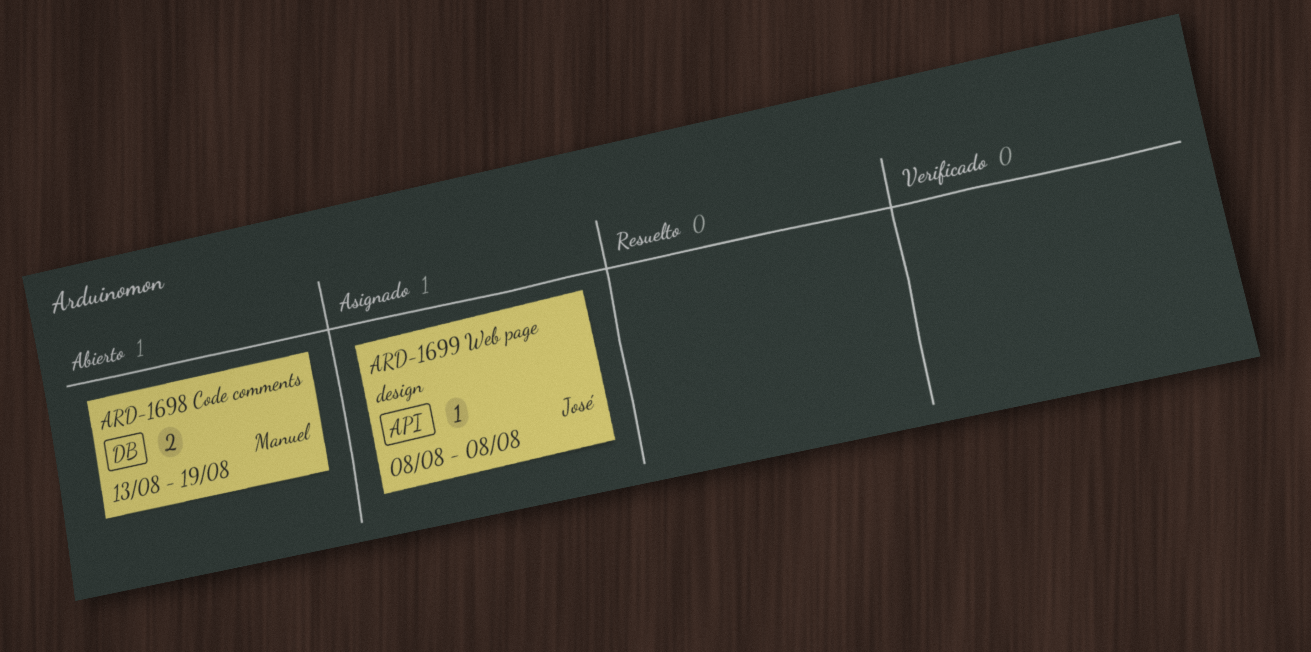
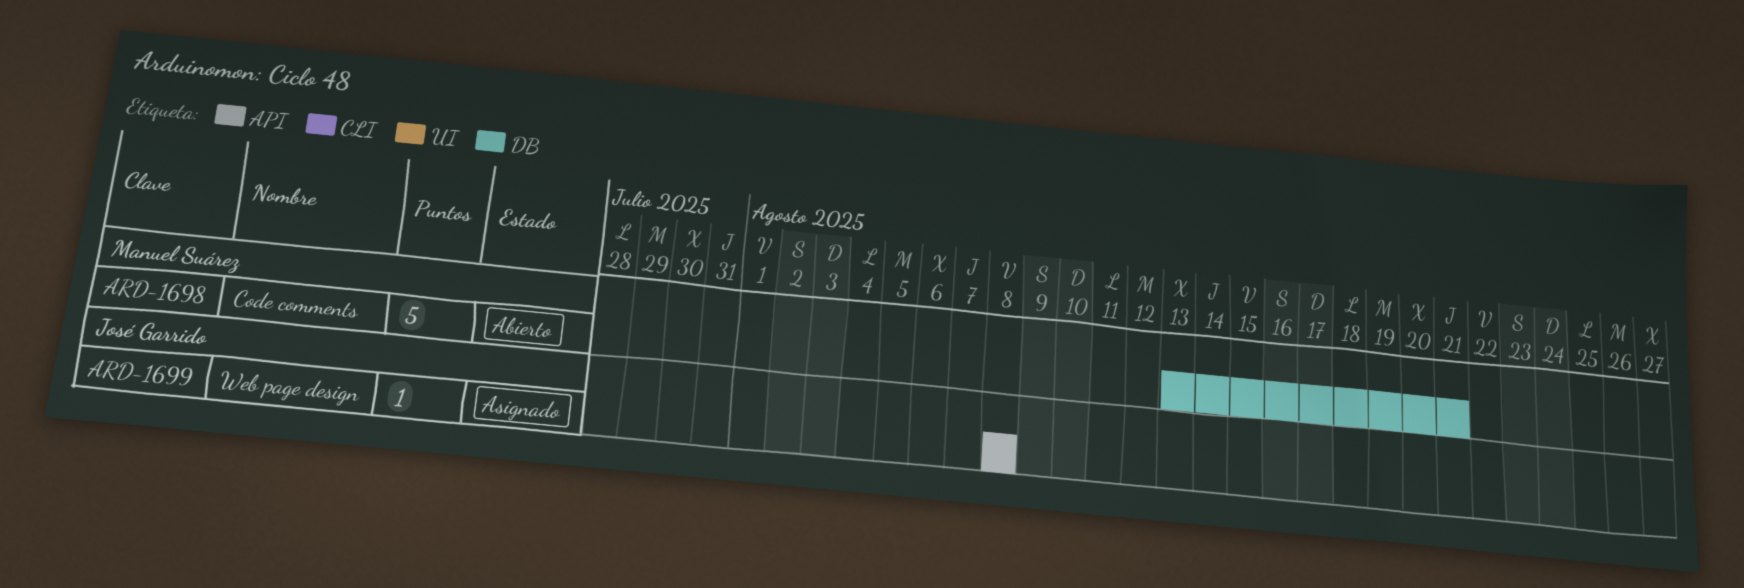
ARD-1698, estimate: 2 -> 5
ARD-1698, due: Aug 19 -> Aug 21

